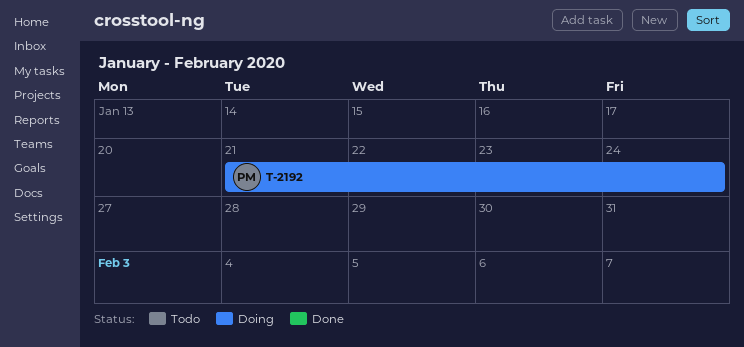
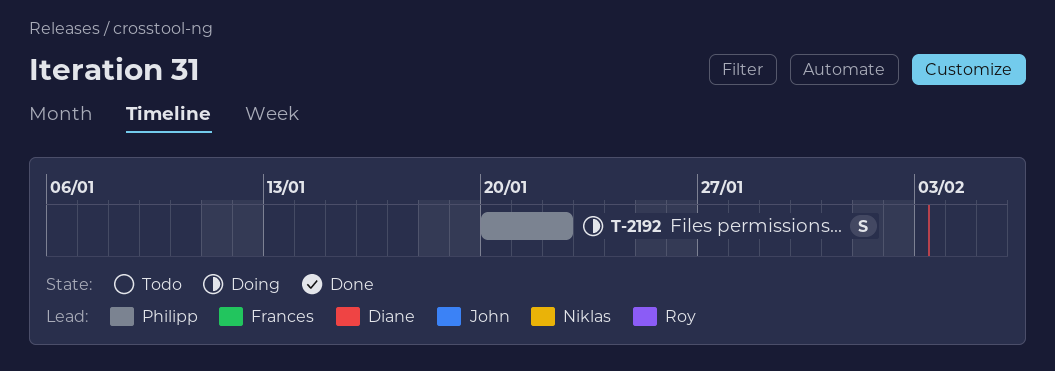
T-2192, start: Jan 21 -> Jan 20
T-2192, due: Jan 24 -> Jan 22

